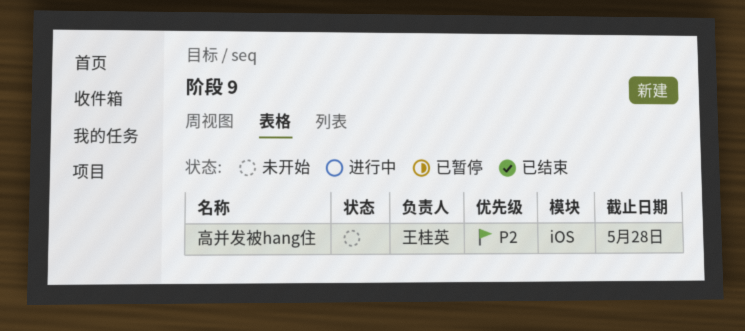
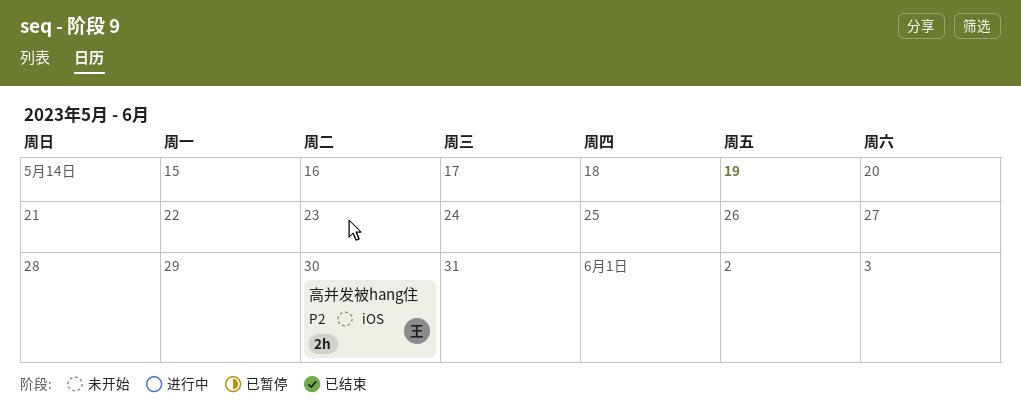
高并发被hang住, due: May 28 -> May 30

